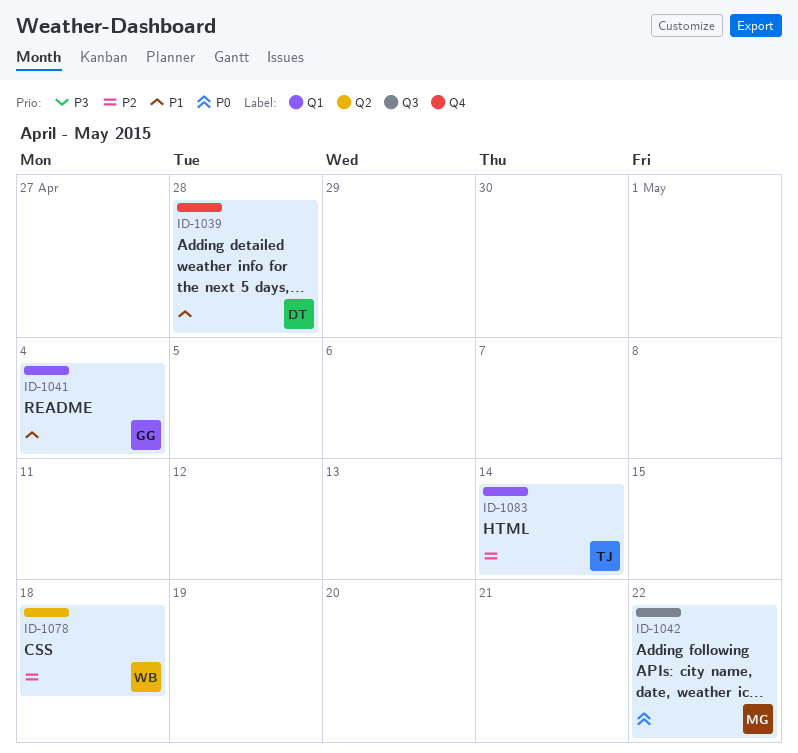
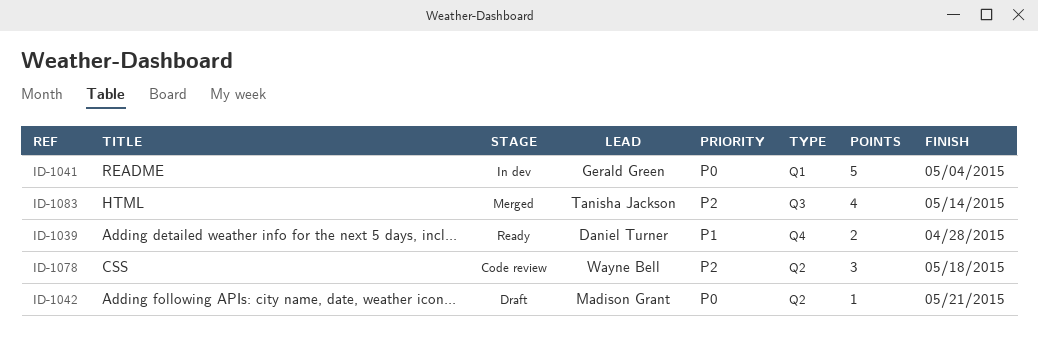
ID-1041, priority: P1 -> P0
ID-1042, label: Q3 -> Q2
ID-1042, due: May 22 -> May 21
ID-1083, label: Q1 -> Q3

